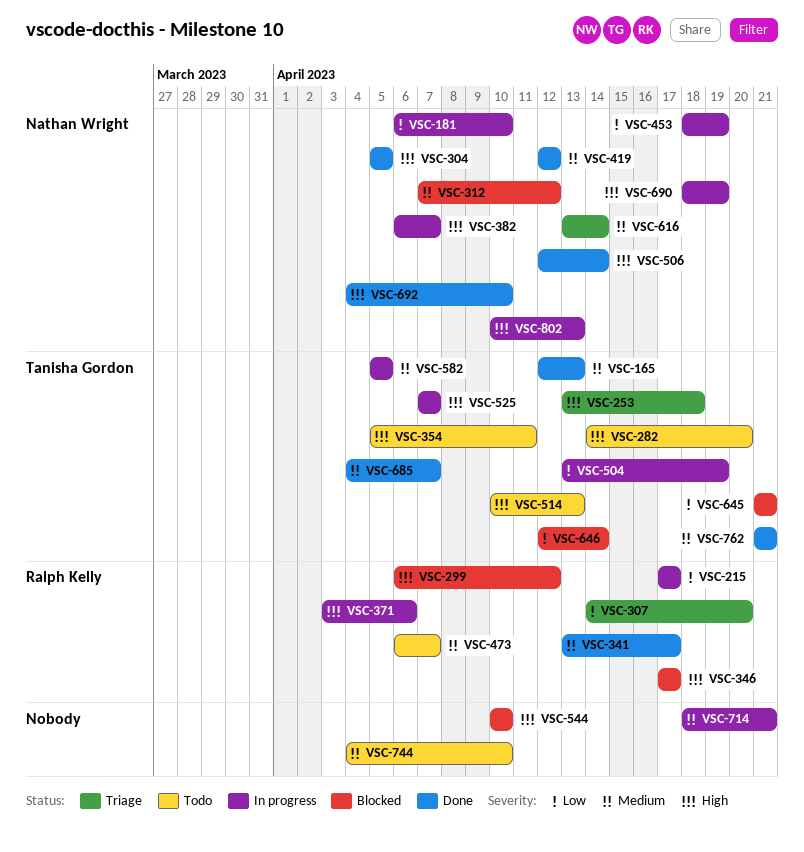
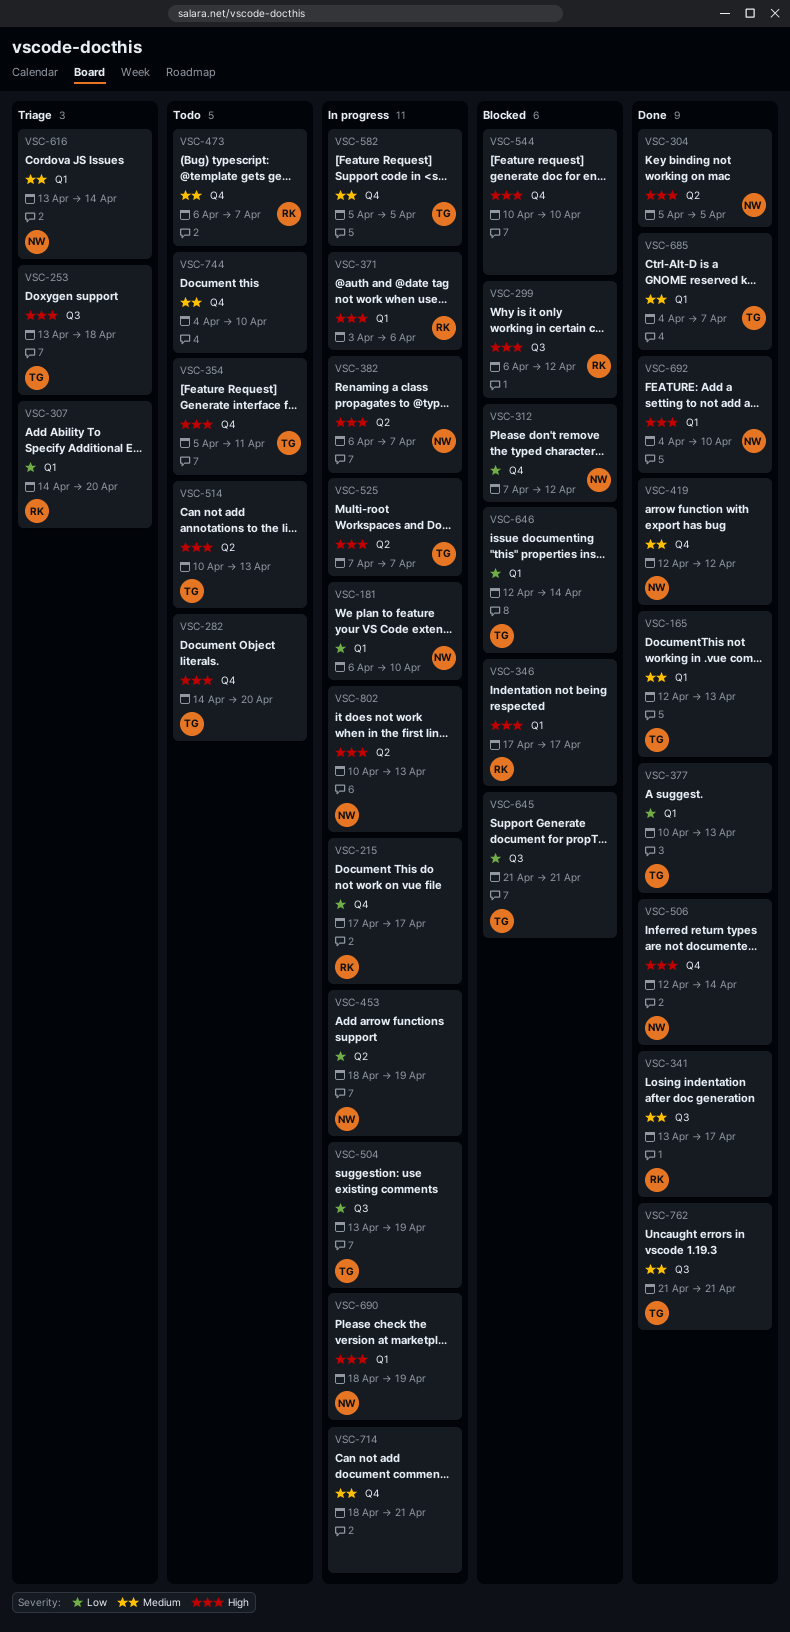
VSC-312, priority: Medium -> Low
VSC-377: none -> present

